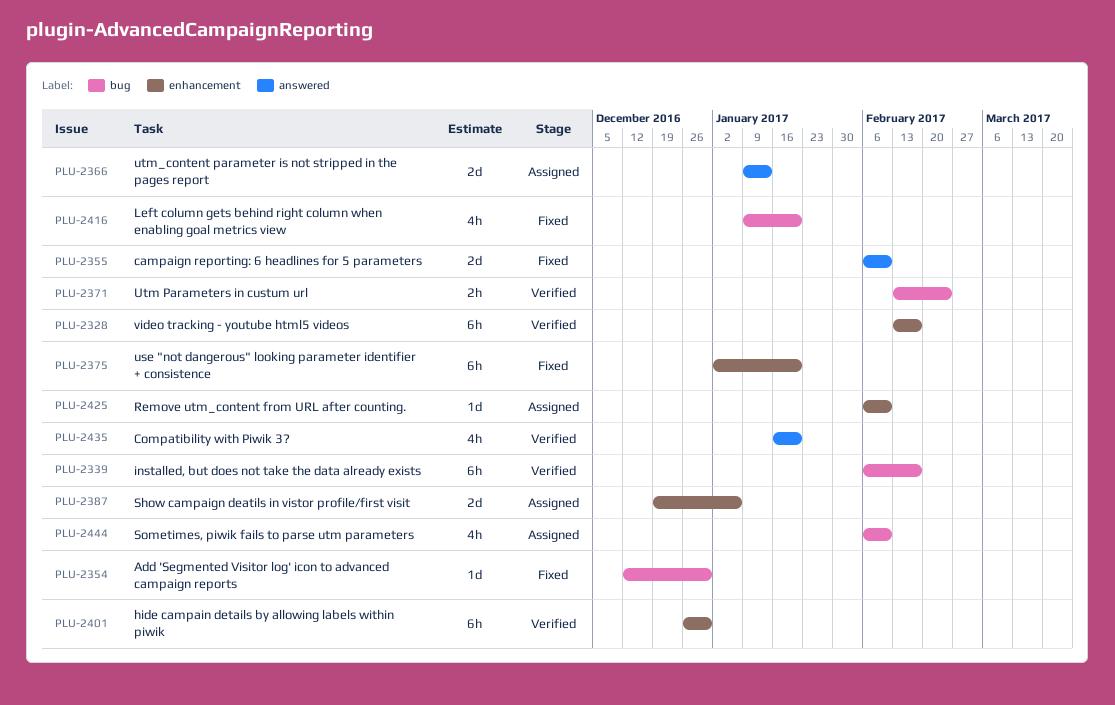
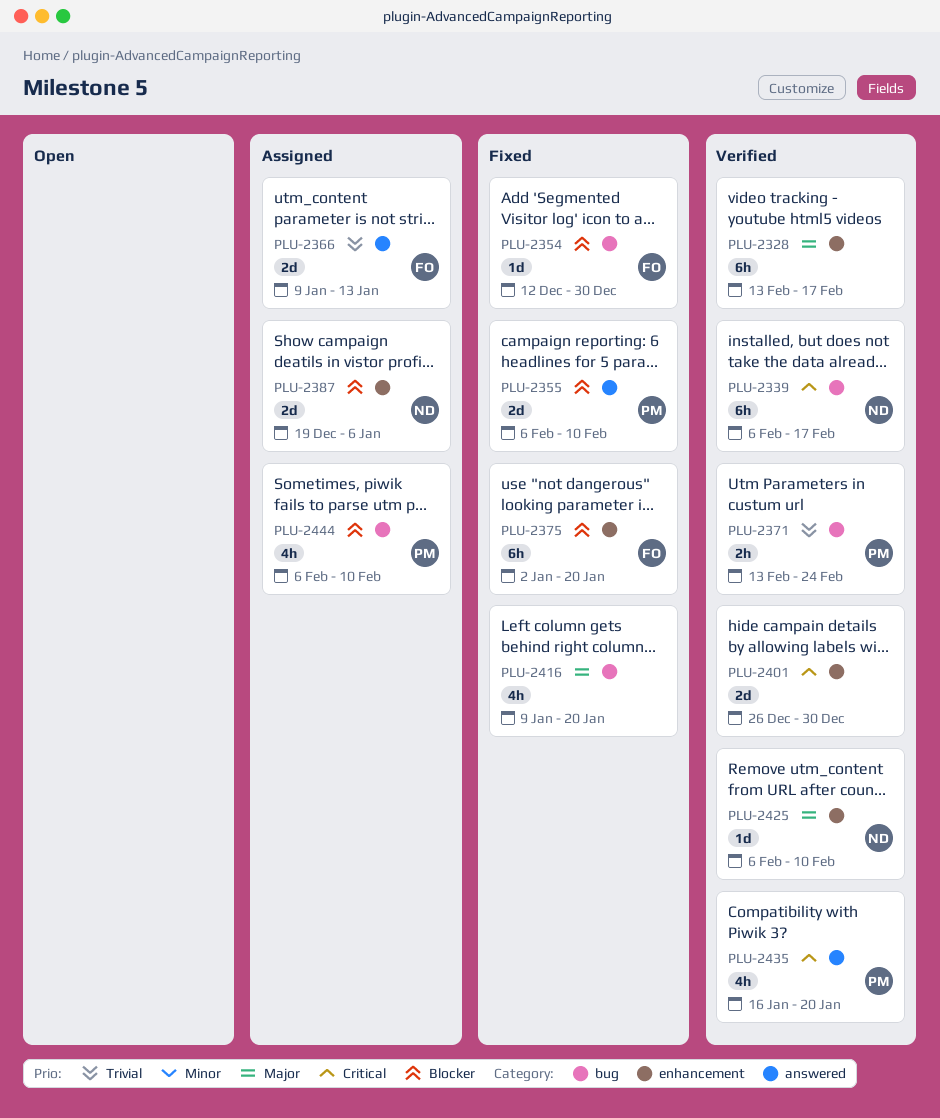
PLU-2401, estimate: 6h -> 2d
PLU-2425, status: Assigned -> Verified

